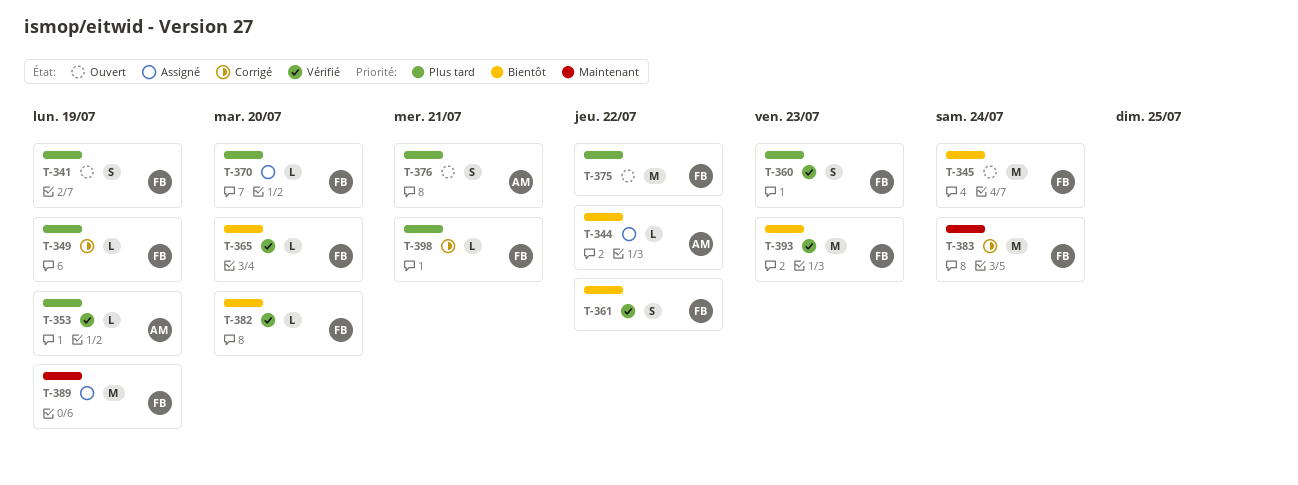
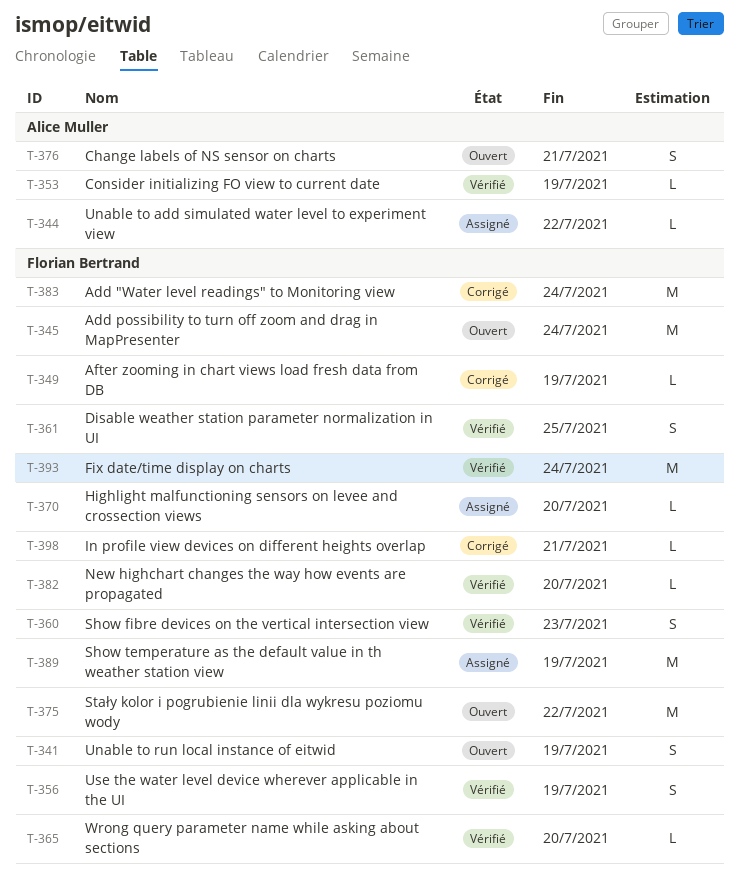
T-356: none -> present
T-361, due: Jul 22 -> Jul 25
T-393, due: Jul 23 -> Jul 24

